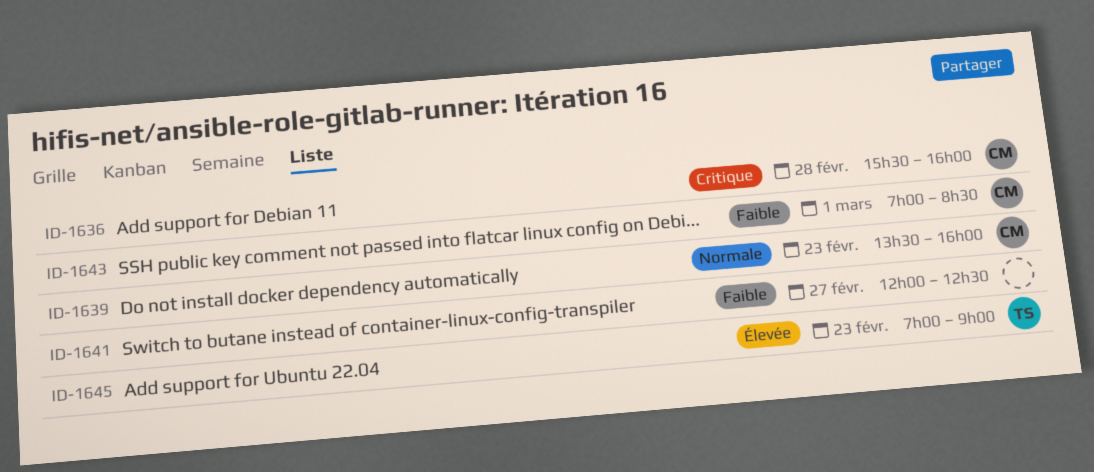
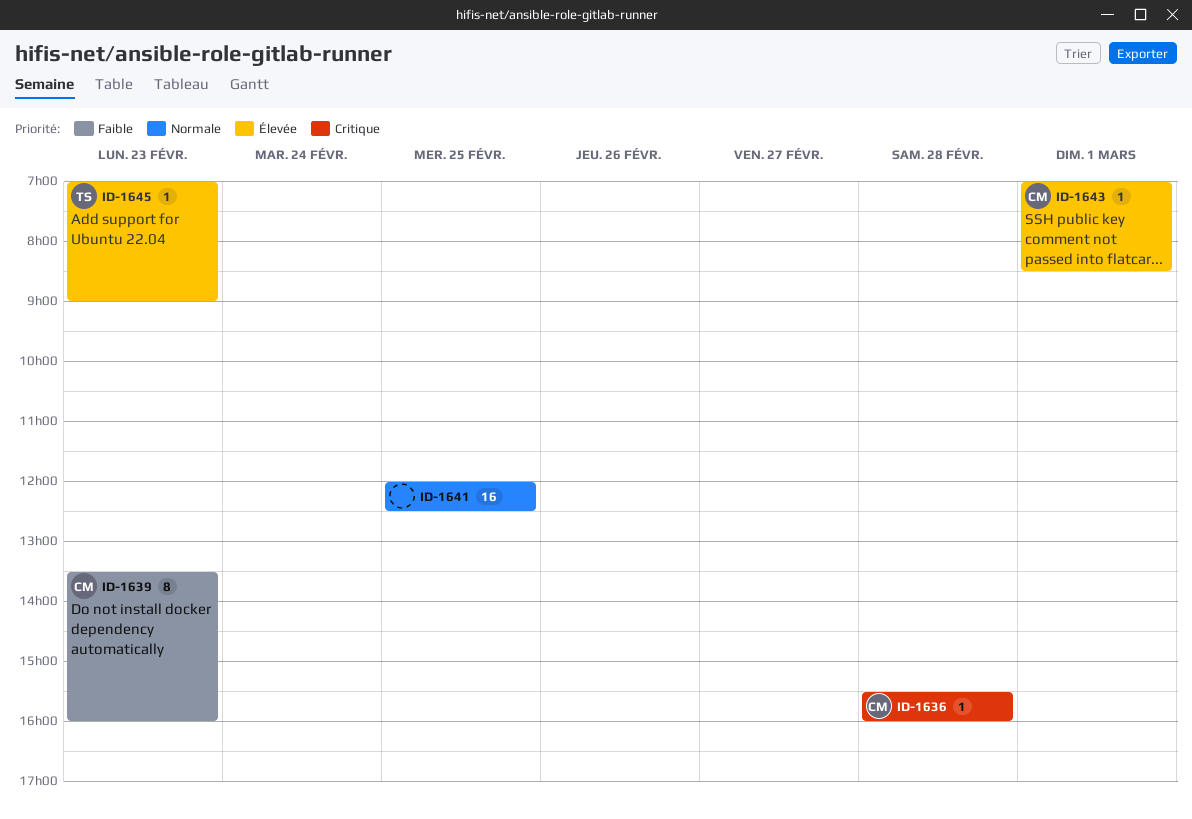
ID-1639, priority: Normale -> Faible
ID-1641, priority: Faible -> Normale
ID-1641, day: Feb 27 -> Feb 25
ID-1643, priority: Faible -> Élevée

